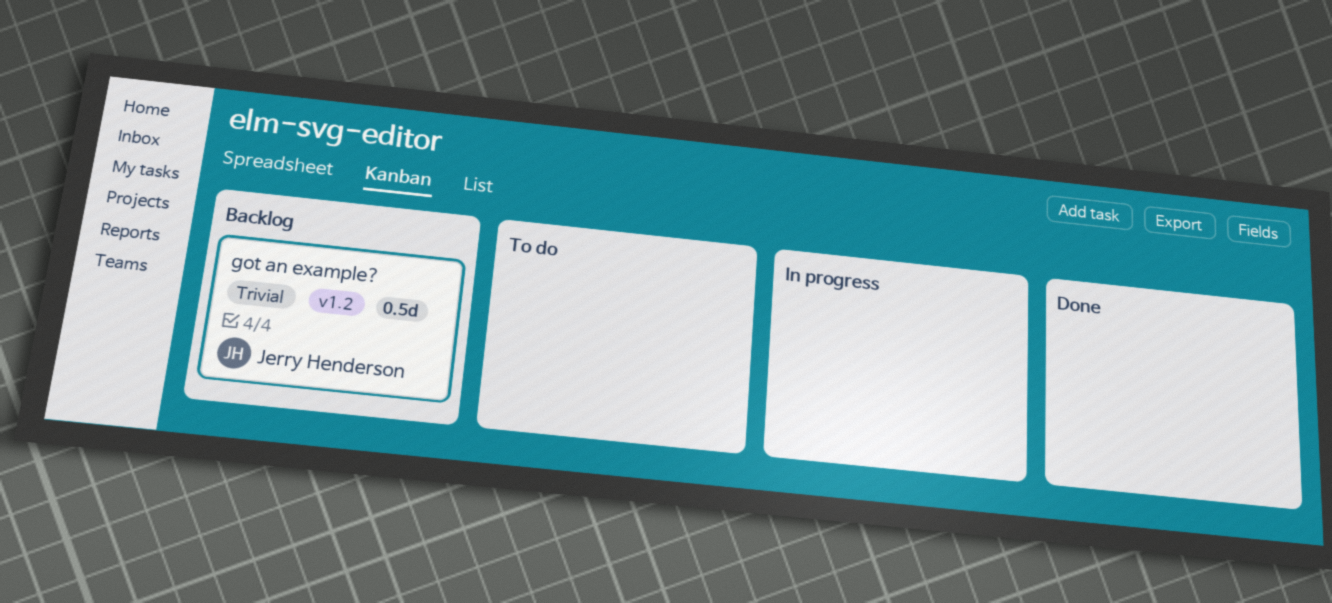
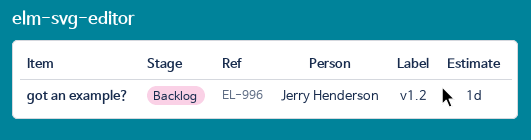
got an example?, estimate: 0.5d -> 1d

